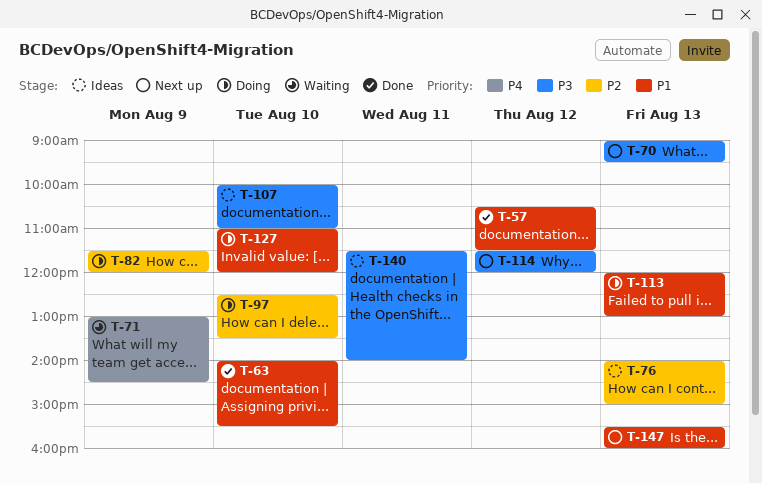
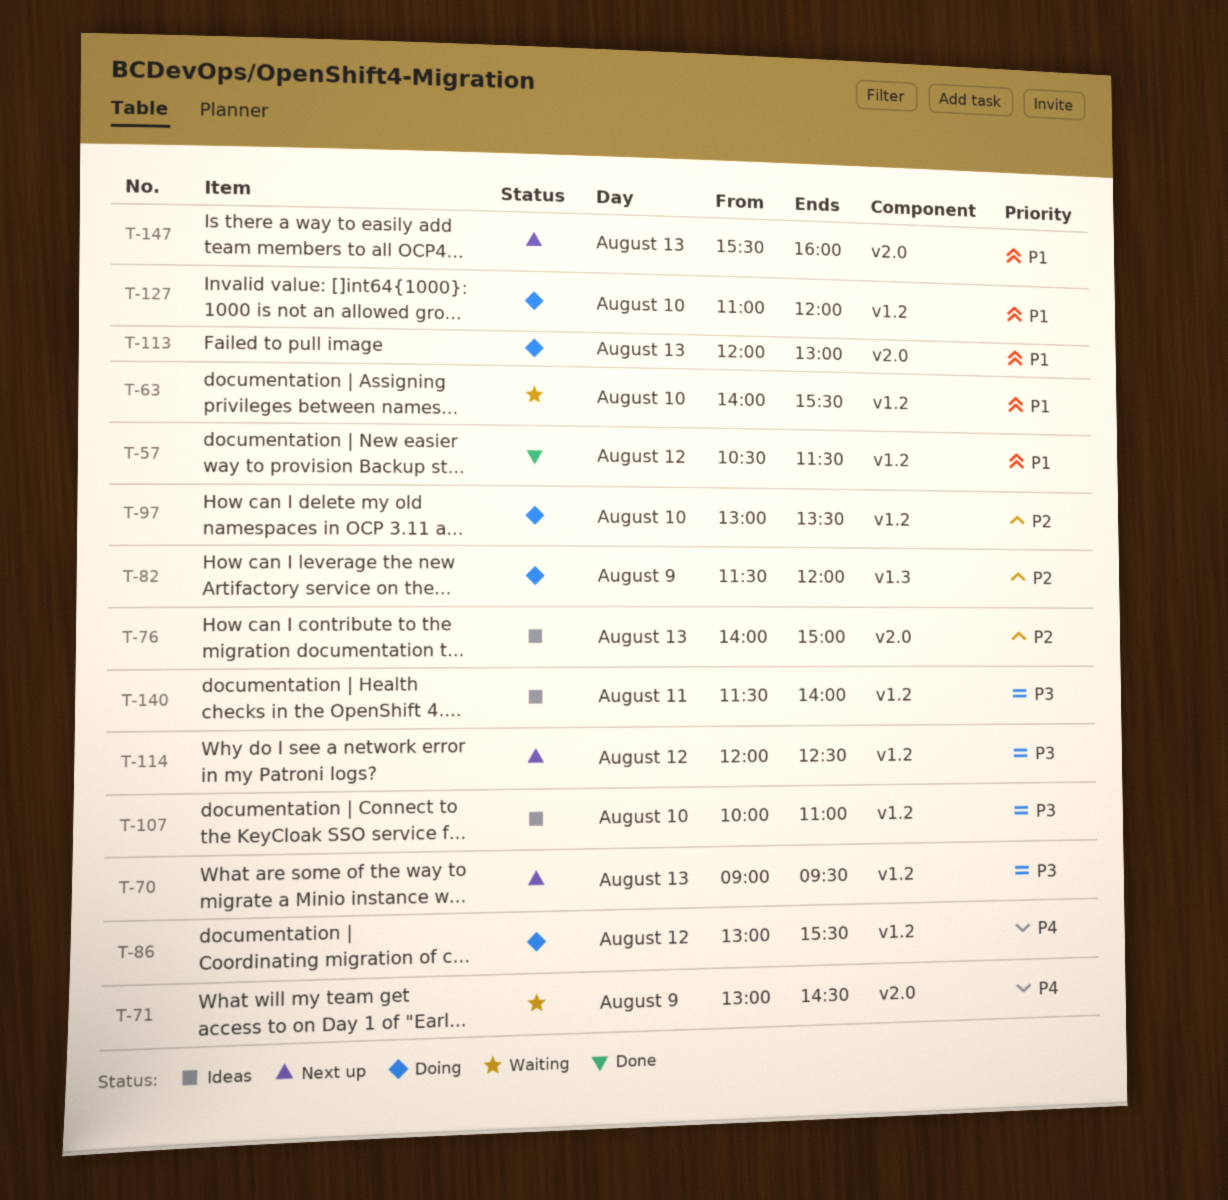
T-63, status: Done -> Waiting
T-86: none -> present
T-97, begins: 12:30 -> 13:00
T-114, begins: 11:30 -> 12:00
T-114, ends: 12:00 -> 12:30

